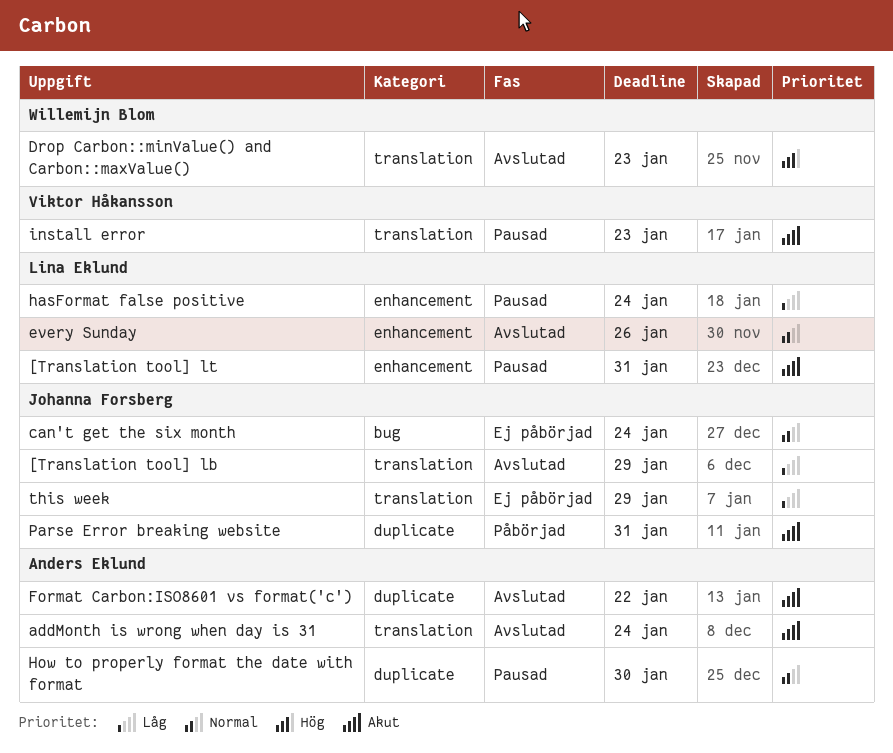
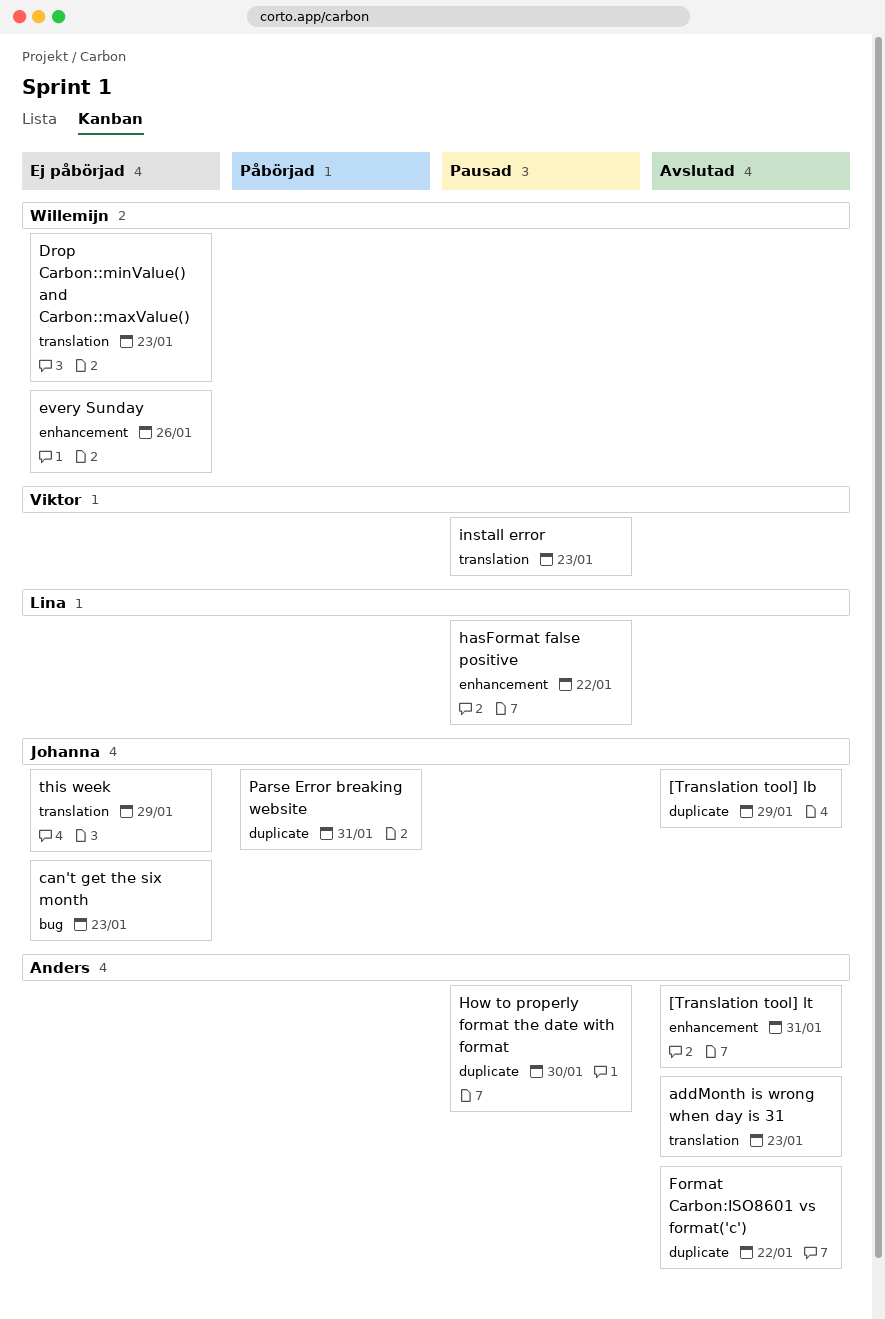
[Translation tool] lb, label: translation -> duplicate
[Translation tool] lt, status: Pausad -> Avslutad
[Translation tool] lt, owner: Lina Eklund -> Anders Eklund
addMonth is wrong when day is 31, due: Jan 24 -> Jan 23
can't get the six month, due: Jan 24 -> Jan 23
Drop Carbon::minValue() and Carbon::maxValue(), status: Avslutad -> Ej påbörjad
every Sunday, status: Avslutad -> Ej påbörjad
every Sunday, owner: Lina Eklund -> Willemijn Blom
hasFormat false positive, due: Jan 24 -> Jan 22

